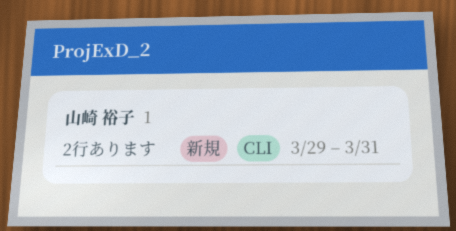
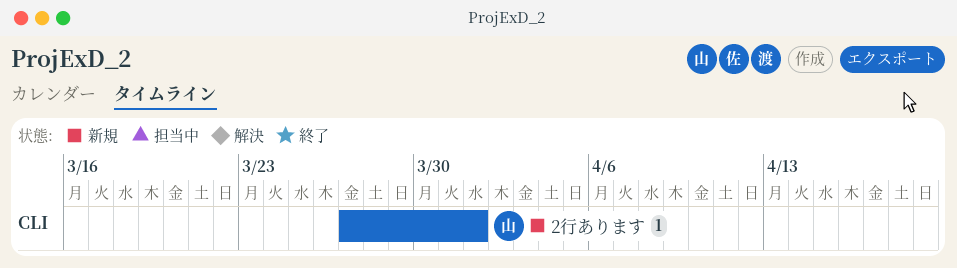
2行あります, start: Mar 29 -> Mar 27
2行あります, due: Mar 31 -> Apr 1

